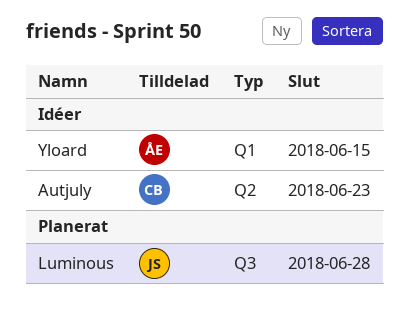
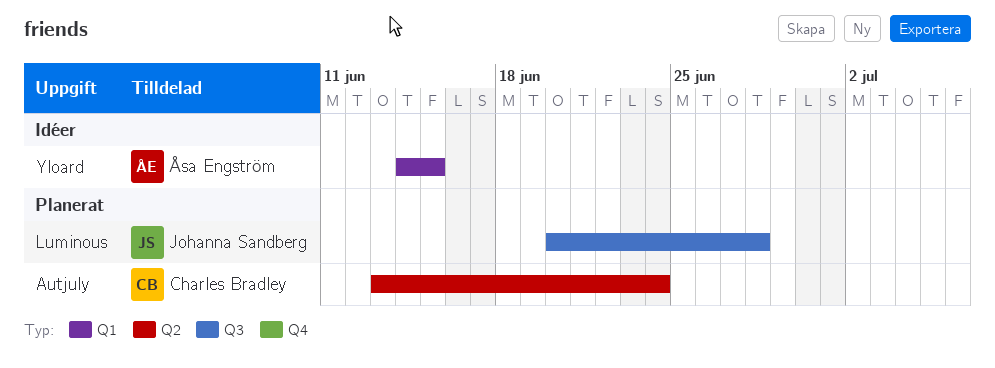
Autjuly, status: Idéer -> Planerat
Autjuly, due: Jun 23 -> Jun 24

